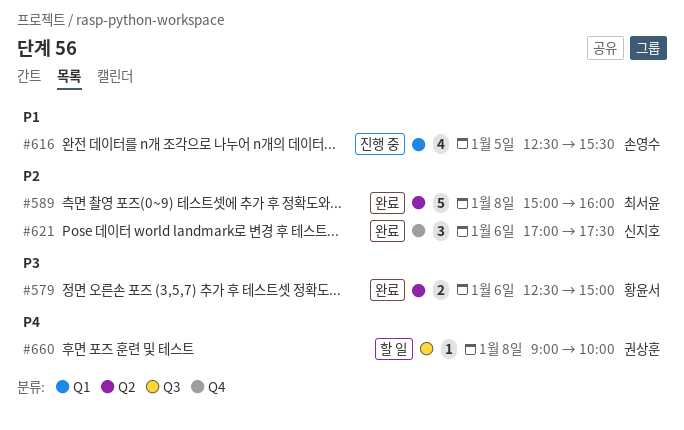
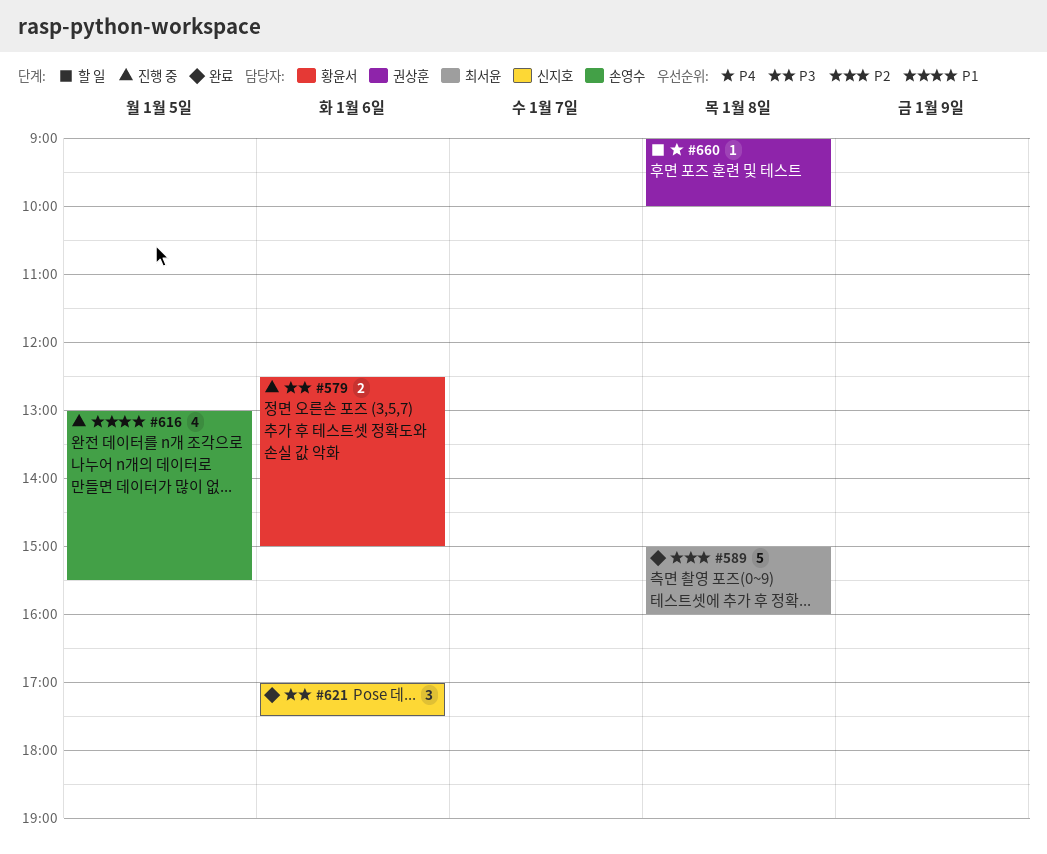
#579, status: 완료 -> 진행 중
#616, begins: 12:30 -> 13:00
#621, priority: P2 -> P3

